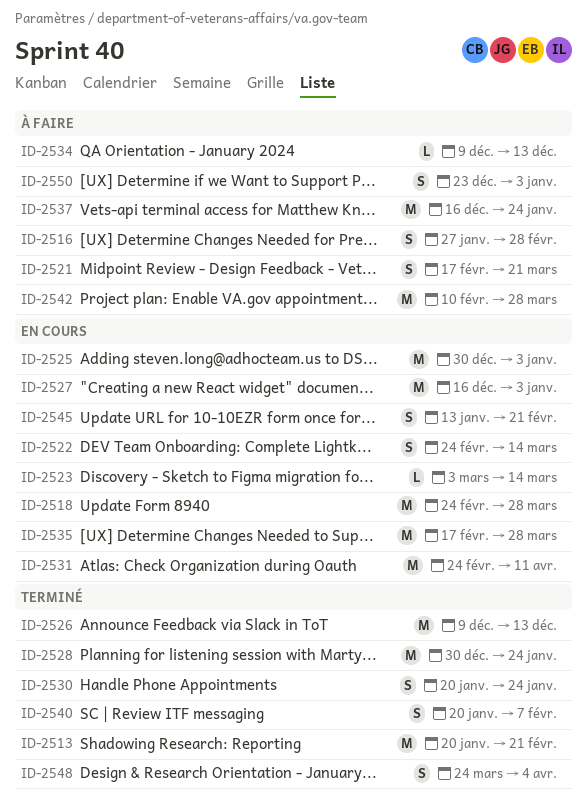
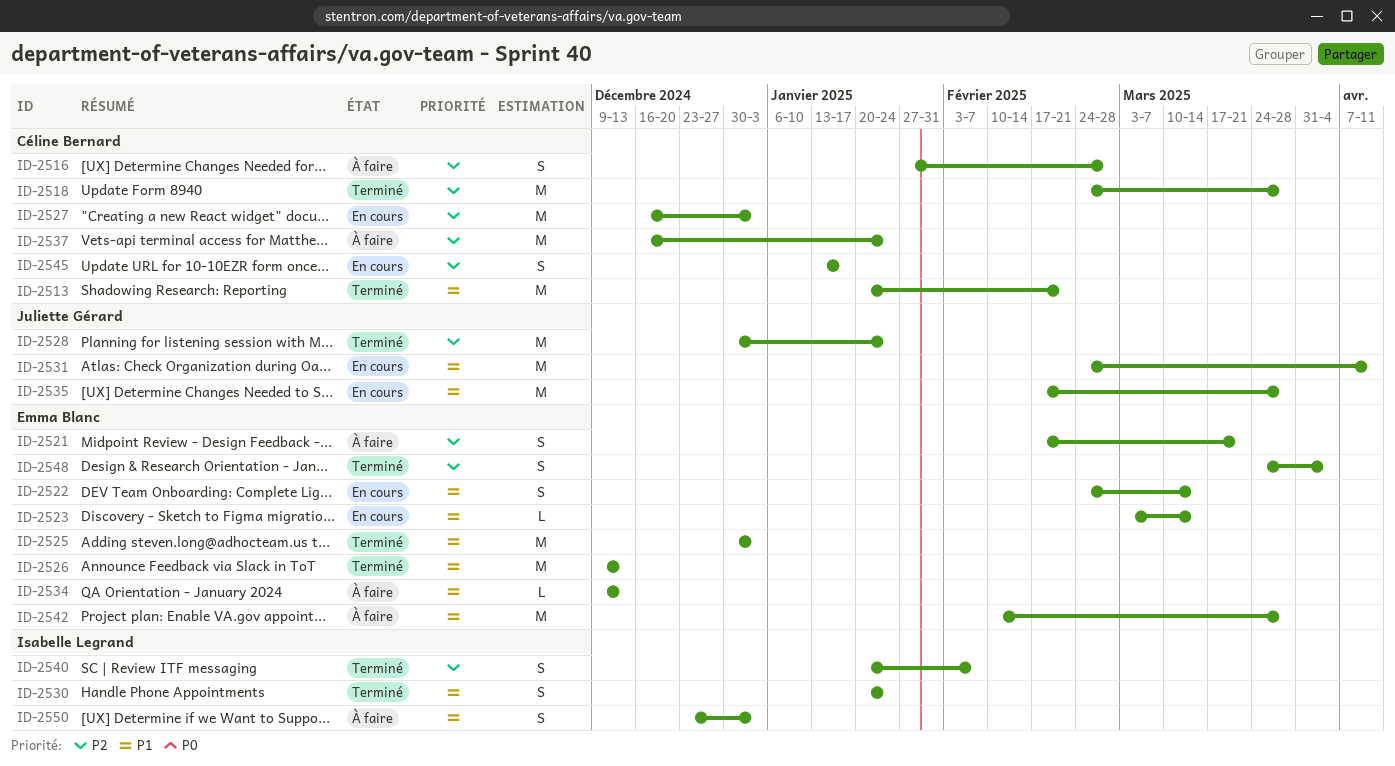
ID-2518, status: En cours -> Terminé
ID-2525, status: En cours -> Terminé
ID-2545, due: Feb 21 -> Jan 17

